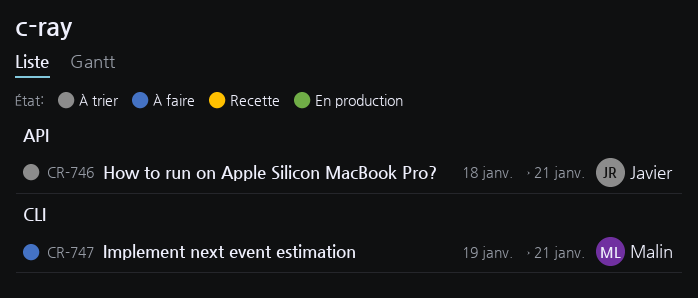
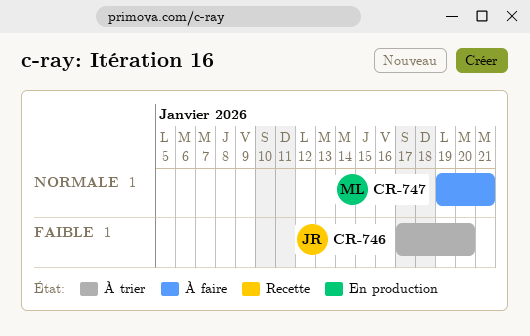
CR-746, start: Jan 18 -> Jan 17
CR-746, due: Jan 21 -> Jan 20

